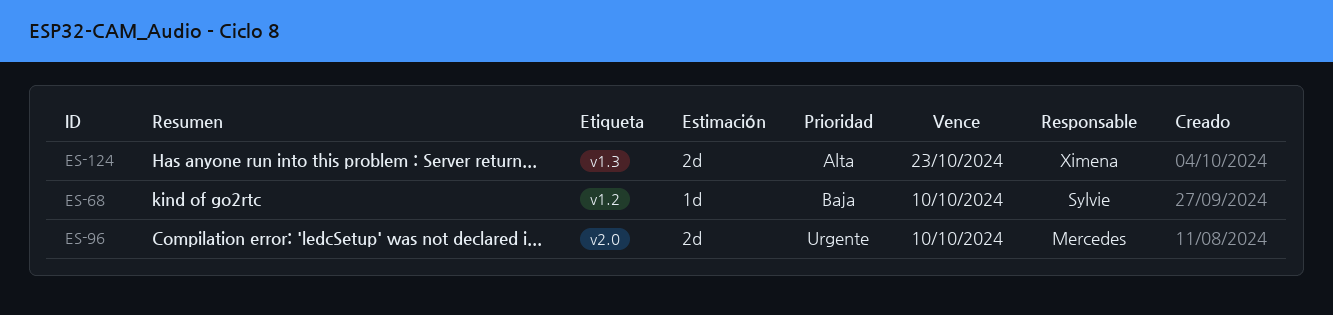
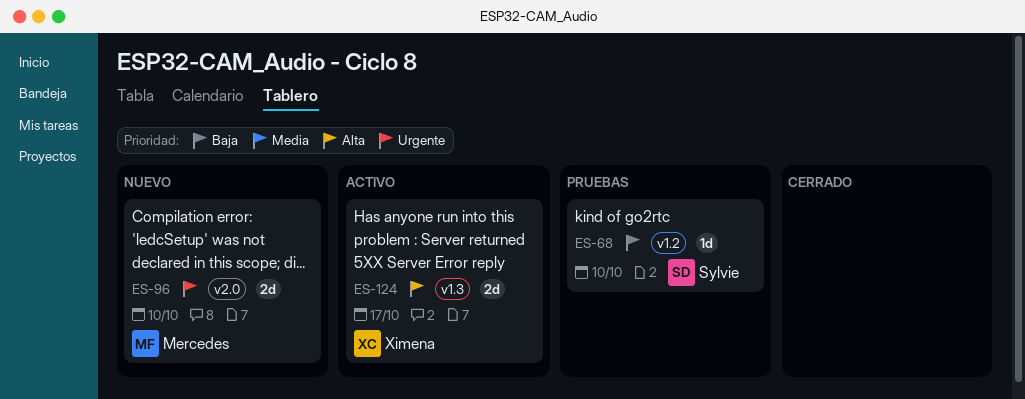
ES-124, due: Oct 23 -> Oct 17

